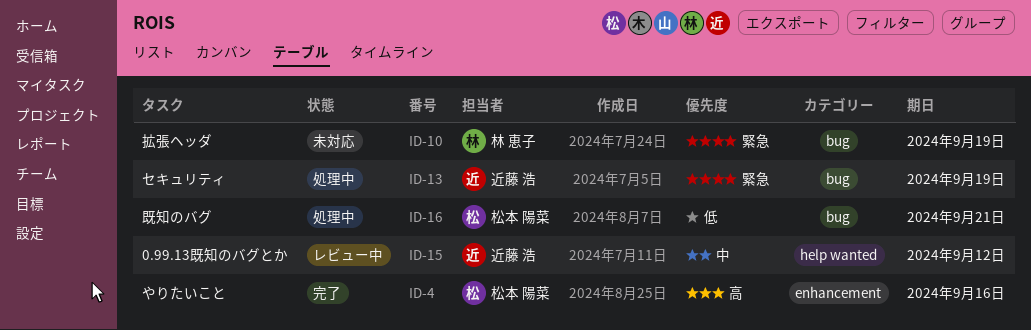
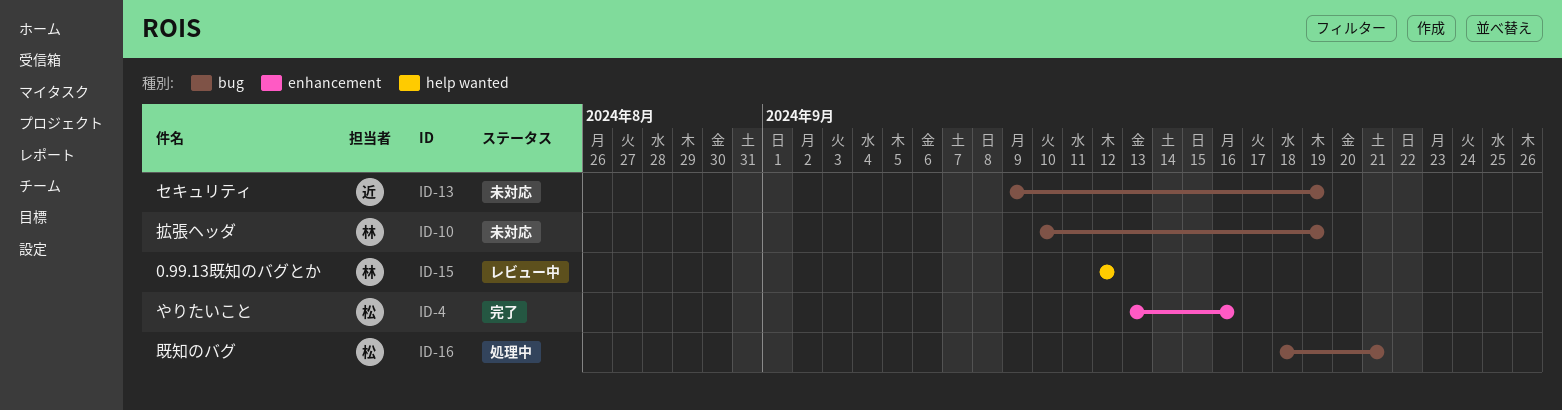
ID-13, status: 処理中 -> 未対応
ID-15, owner: 近藤 浩 -> 林 恵子

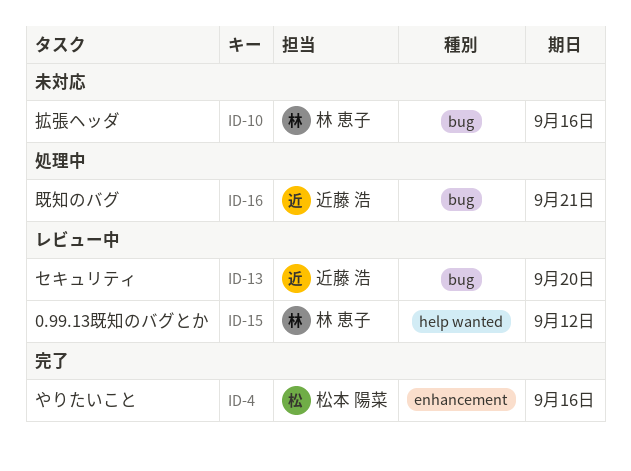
ID-10, due: Sep 19 -> Sep 16
ID-13, status: 未対応 -> レビュー中
ID-13, due: Sep 19 -> Sep 20
ID-16, owner: 松本 陽菜 -> 近藤 浩

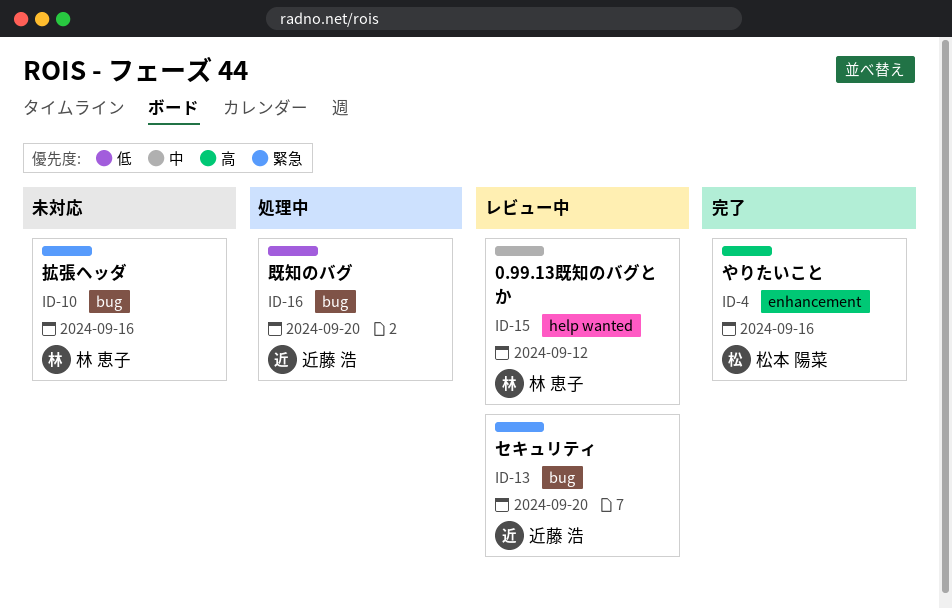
ID-16, due: Sep 21 -> Sep 20

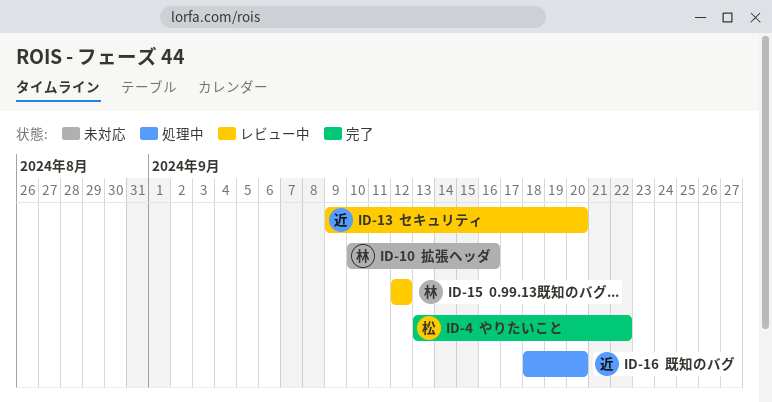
ID-4, due: Sep 16 -> Sep 22

